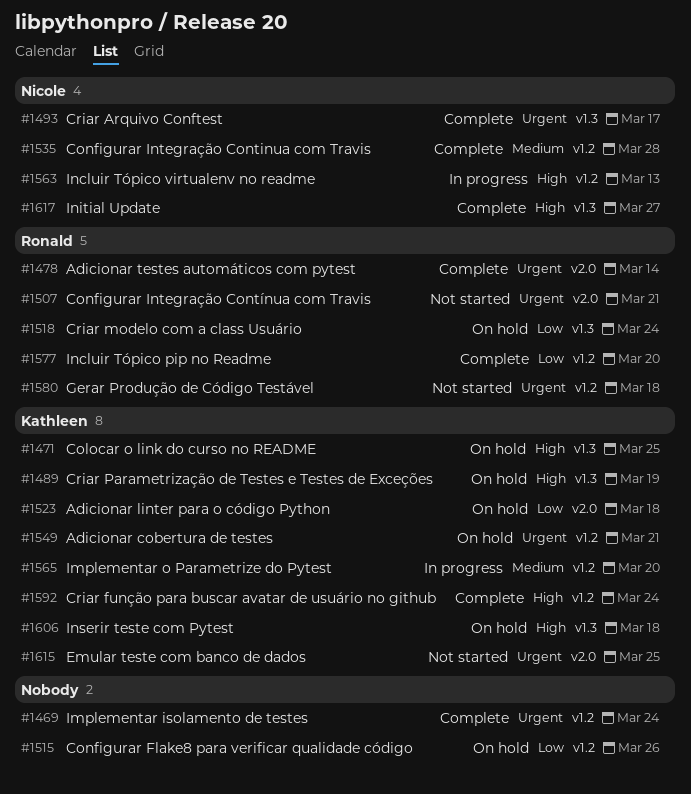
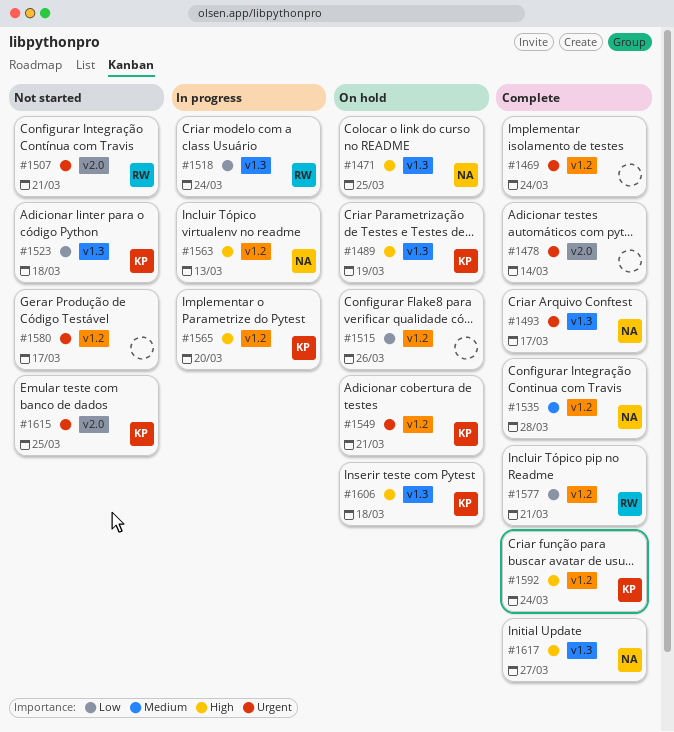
#1471, owner: Kathleen -> Nicole
#1478, owner: Ronald -> none
#1518, status: On hold -> In progress
#1523, status: On hold -> Not started
#1523, label: v2.0 -> v1.3
#1565, priority: Medium -> High
#1577, due: Mar 20 -> Mar 21
#1580, owner: Ronald -> none
#1580, due: Mar 18 -> Mar 17

